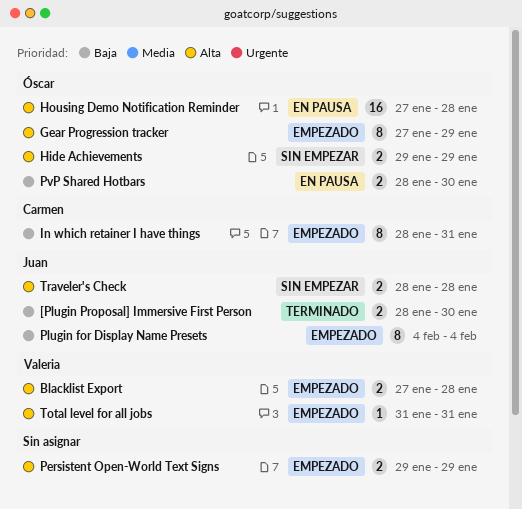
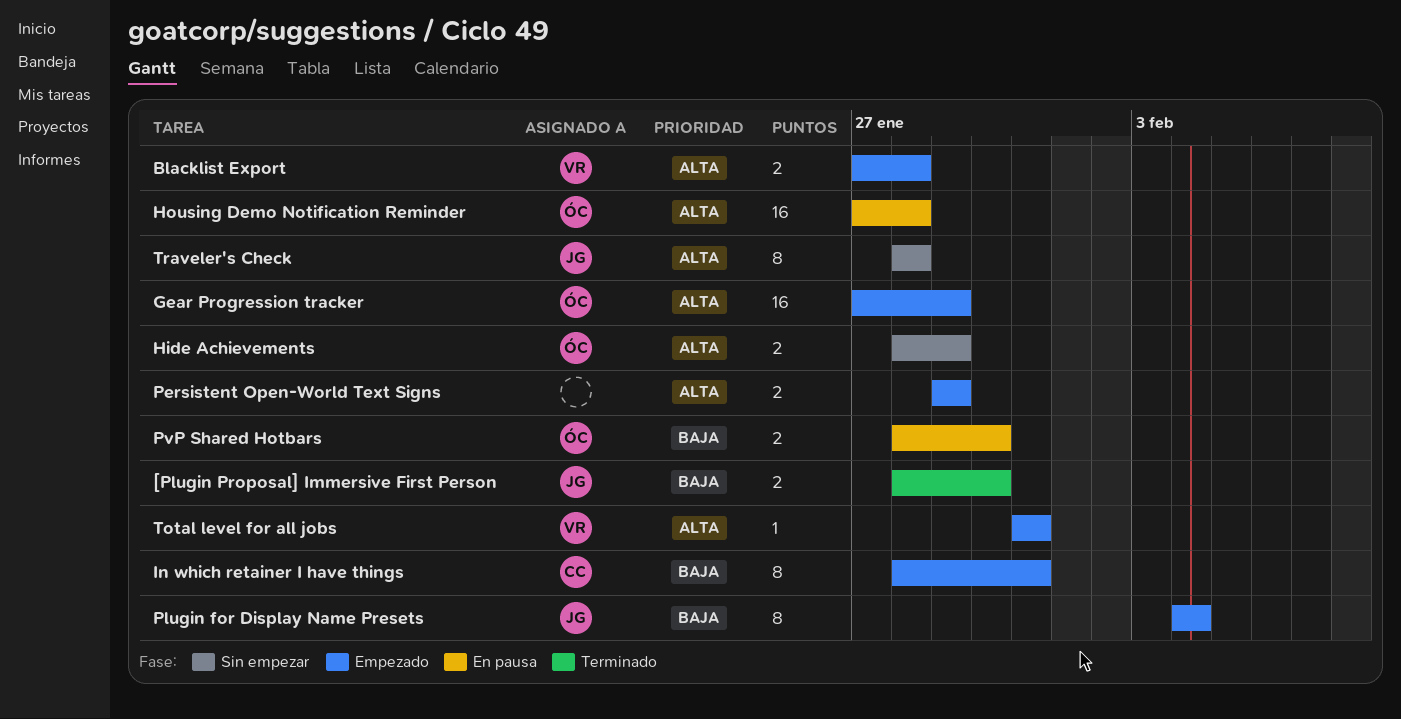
Gear Progression tracker, estimate: 8 -> 16
Hide Achievements, start: Jan 29 -> Jan 28
Traveler's Check, estimate: 2 -> 8

